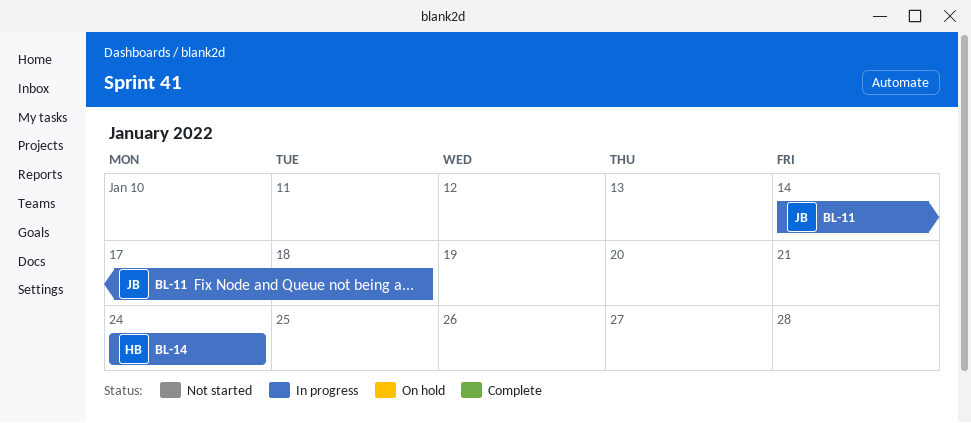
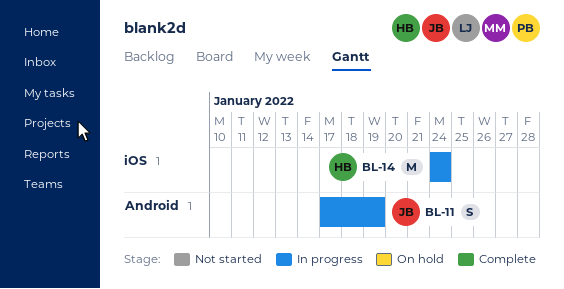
BL-11, start: Jan 14 -> Jan 17
BL-11, due: Jan 18 -> Jan 19

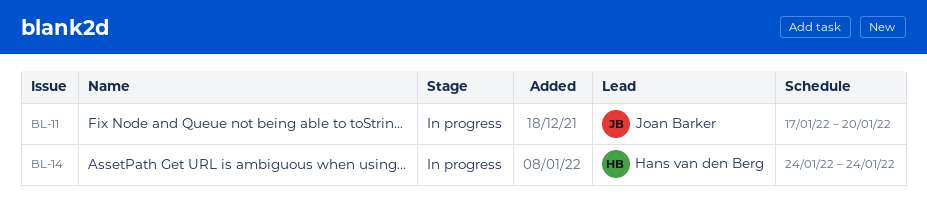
BL-11, due: Jan 19 -> Jan 20

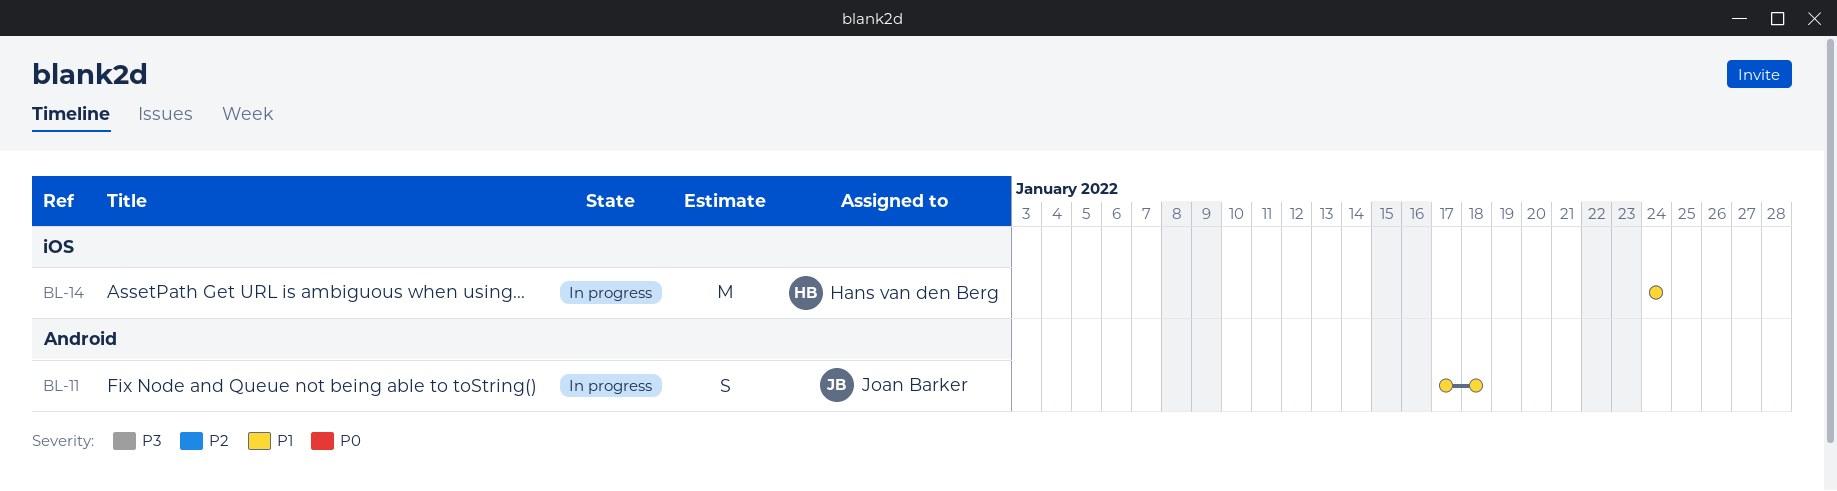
BL-11, due: Jan 20 -> Jan 18

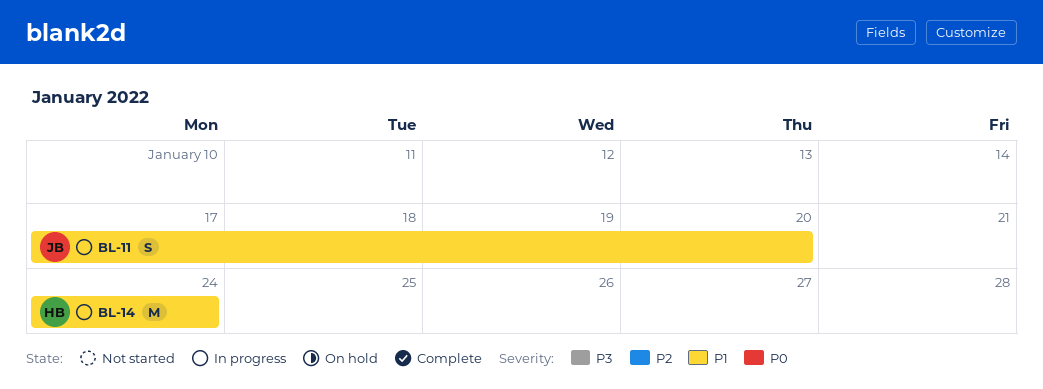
BL-11, due: Jan 18 -> Jan 20

